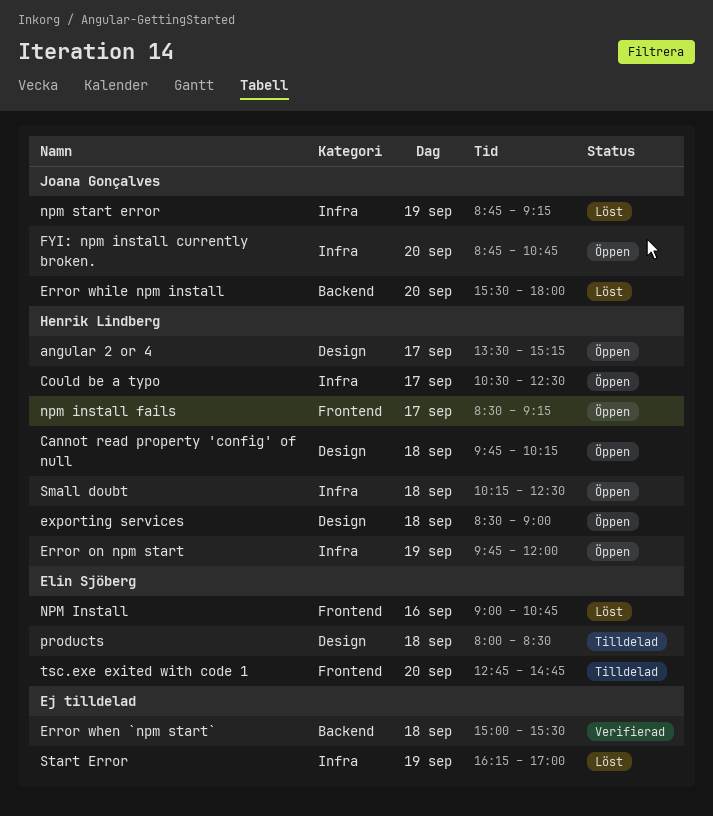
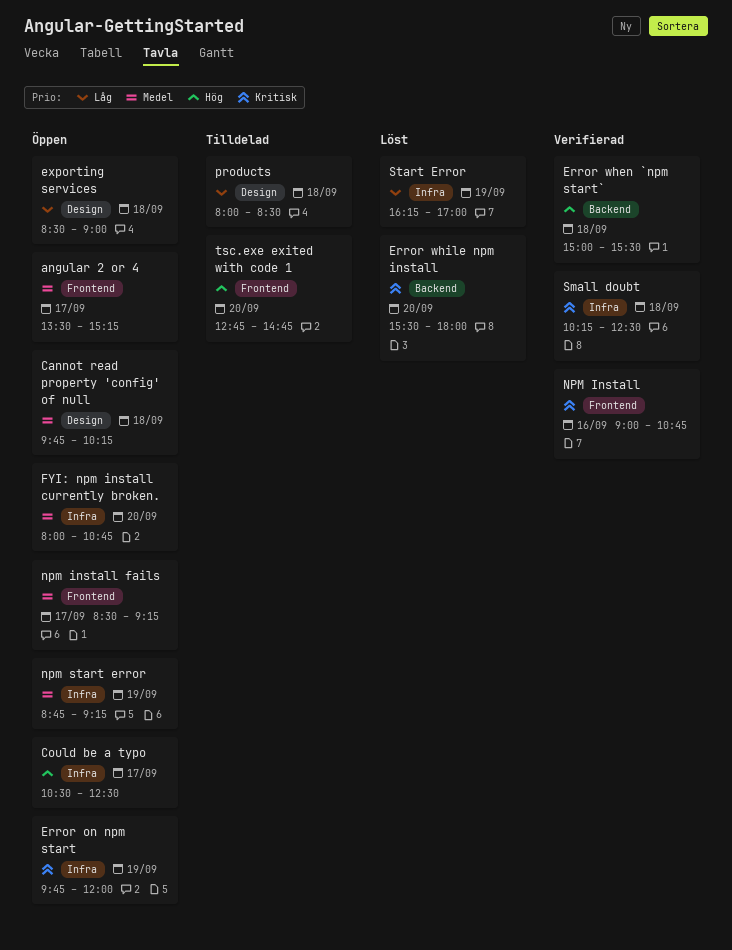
angular 2 or 4, label: Design -> Frontend
FYI: npm install currently broken., begins: 08:45 -> 08:00
NPM Install, status: Löst -> Verifierad
npm start error, status: Löst -> Öppen
Small doubt, status: Öppen -> Verifierad

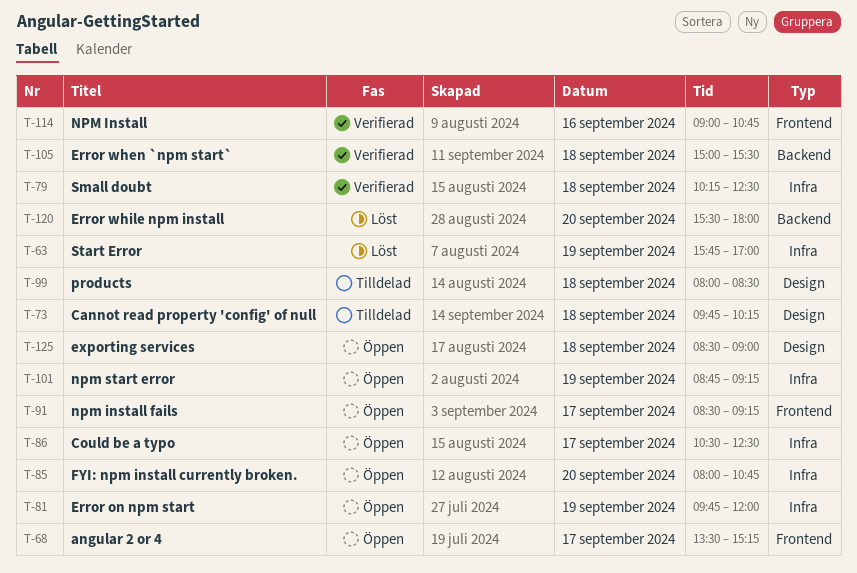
Cannot read property 'config' of null, status: Öppen -> Tilldelad
Start Error, begins: 16:15 -> 15:45
tsc.exe exited with code 1: present -> none

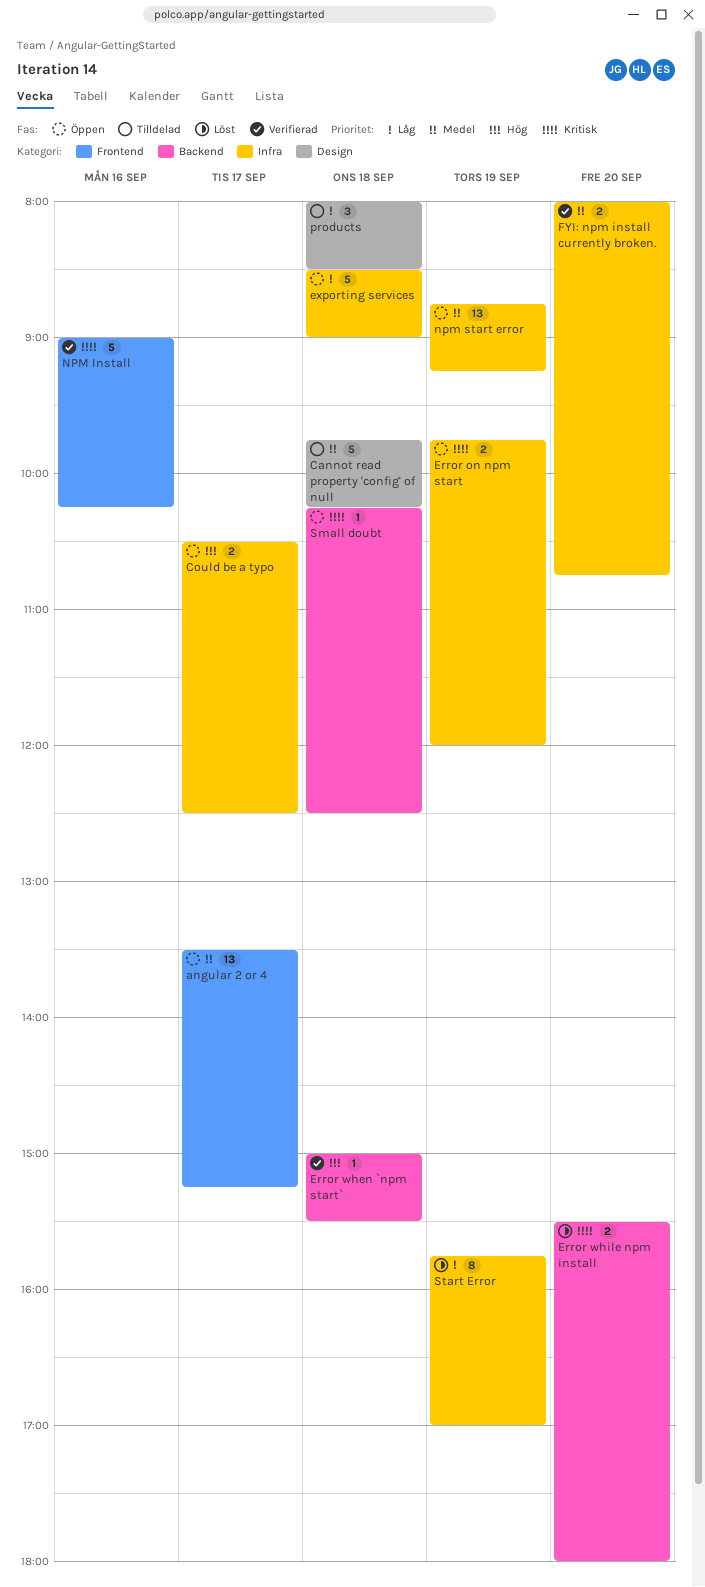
exporting services, label: Design -> Infra
FYI: npm install currently broken., status: Öppen -> Verifierad
NPM Install, ends: 10:45 -> 10:15
npm install fails: present -> none
Small doubt, status: Verifierad -> Öppen
Small doubt, label: Infra -> Backend

